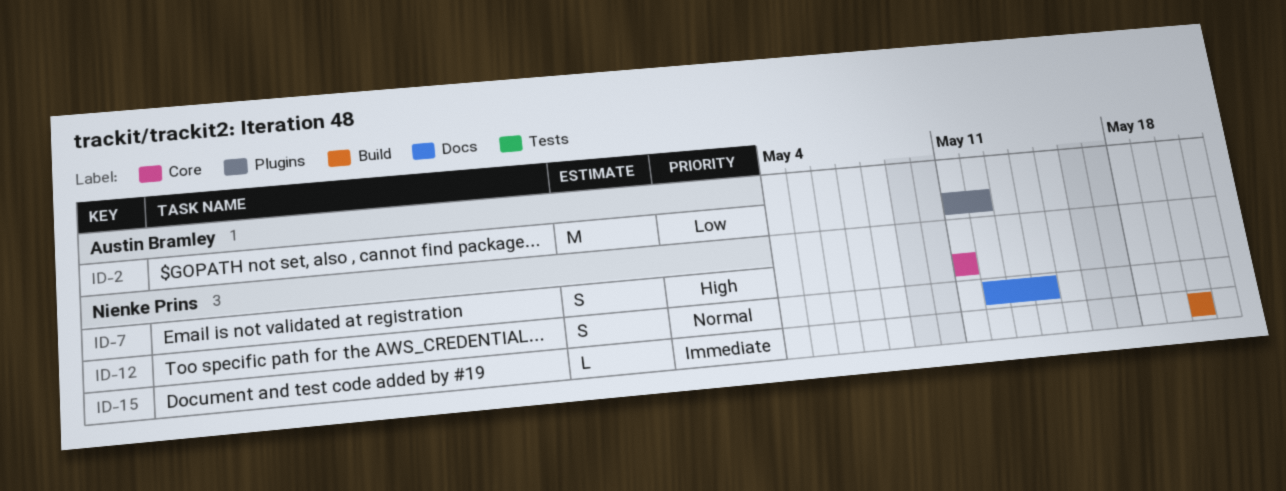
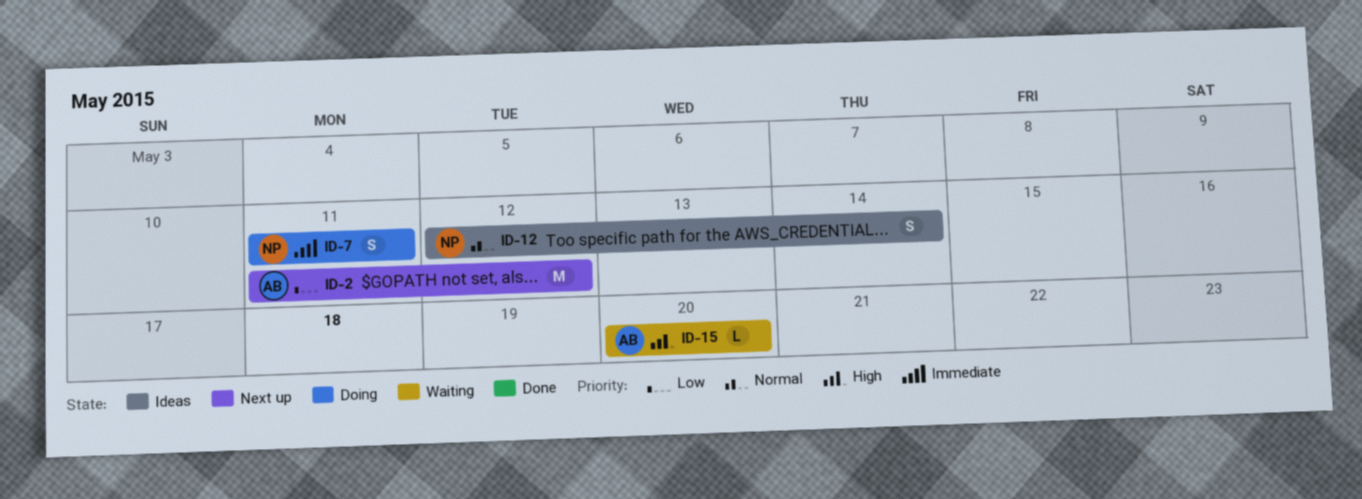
ID-7, priority: High -> Immediate
ID-15, owner: Nienke Prins -> Austin Bramley
ID-15, priority: Immediate -> High

